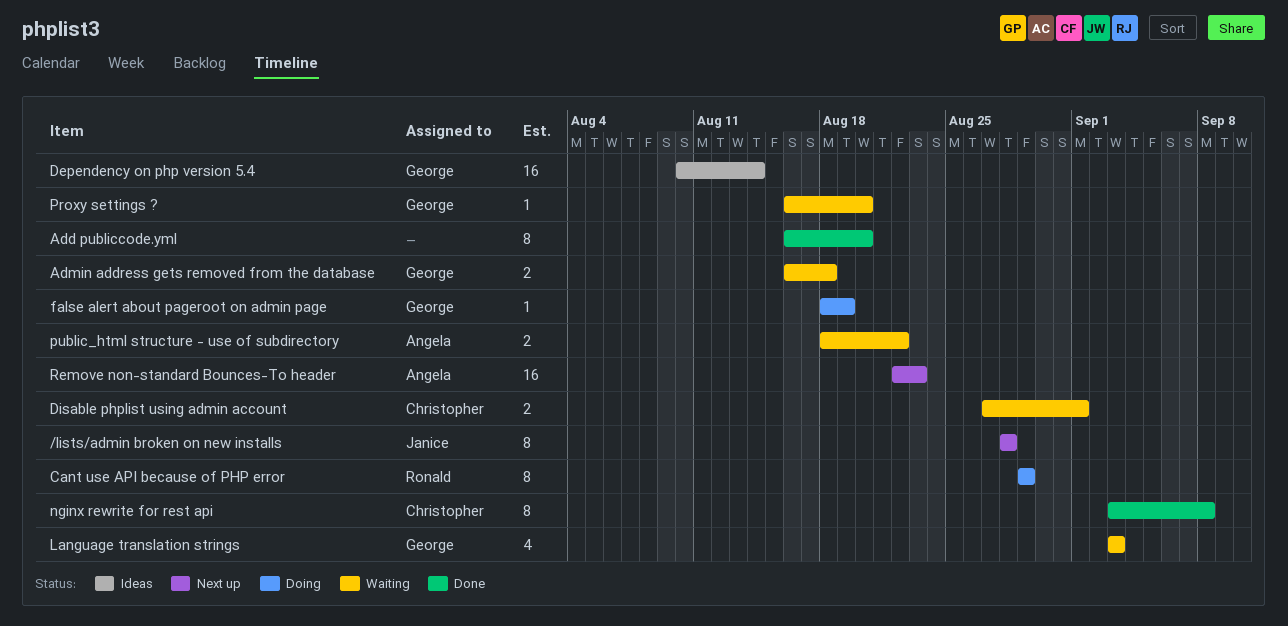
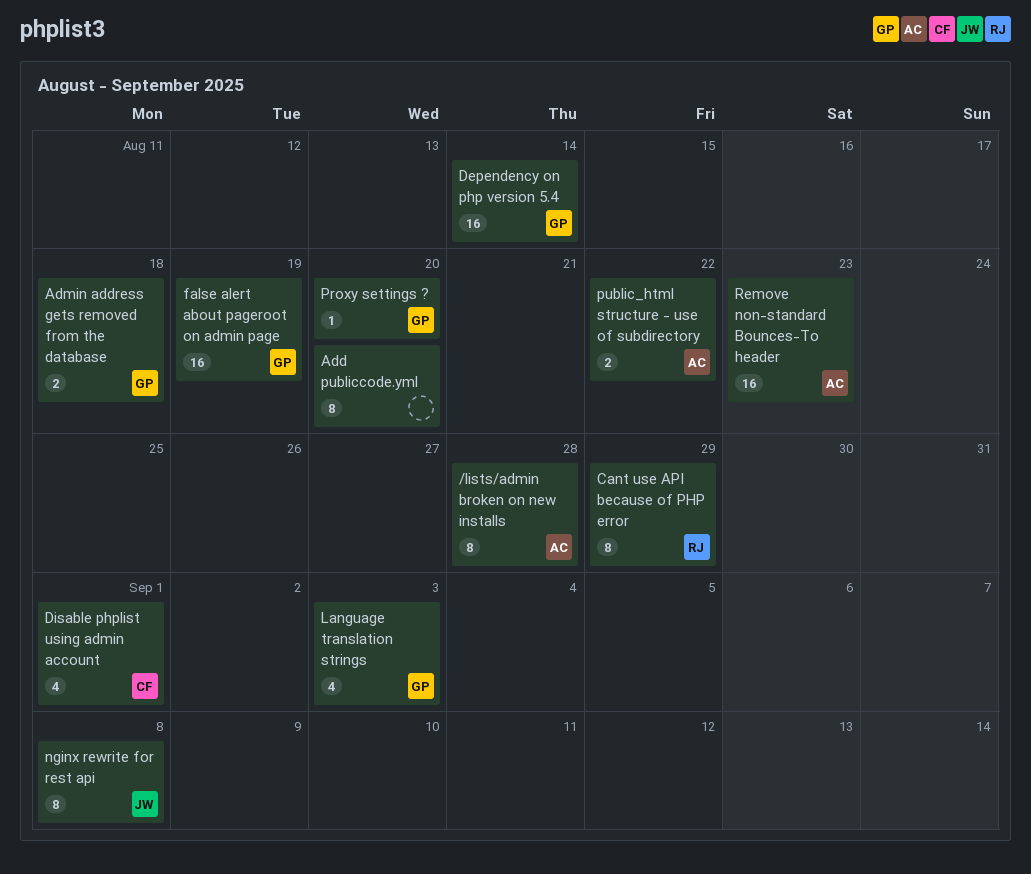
/lists/admin broken on new installs, owner: Janice -> Angela
Disable phplist using admin account, estimate: 2 -> 4
false alert about pageroot on admin page, estimate: 1 -> 16
nginx rewrite for rest api, owner: Christopher -> Janice

